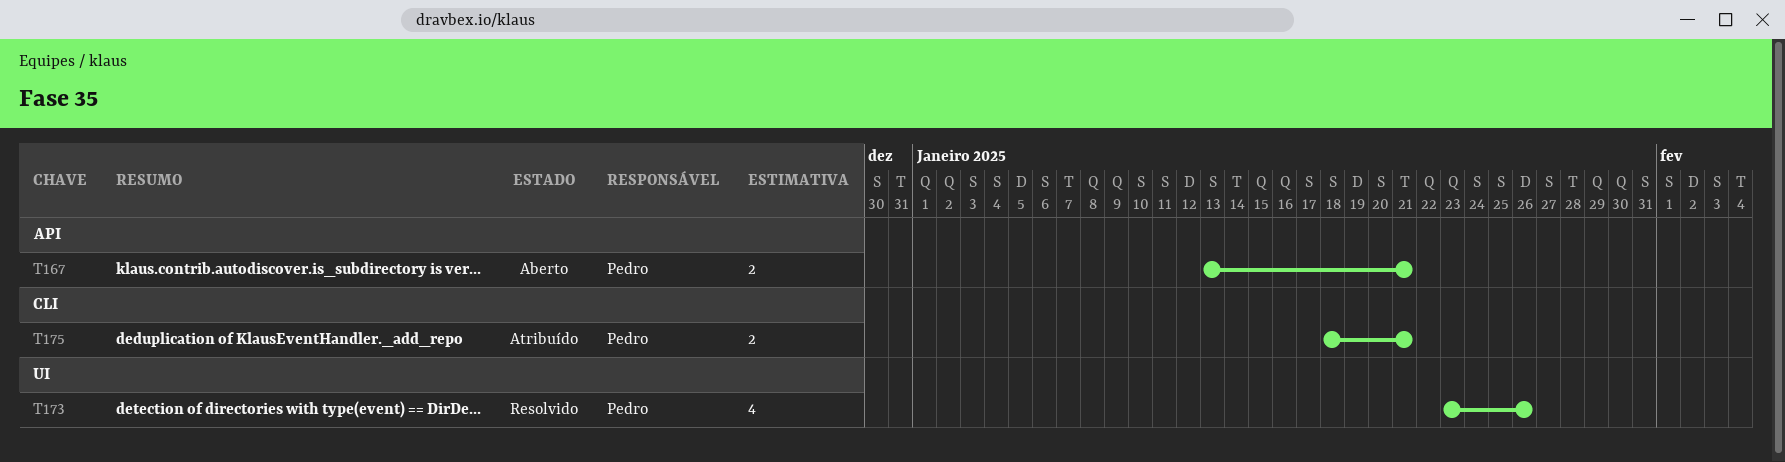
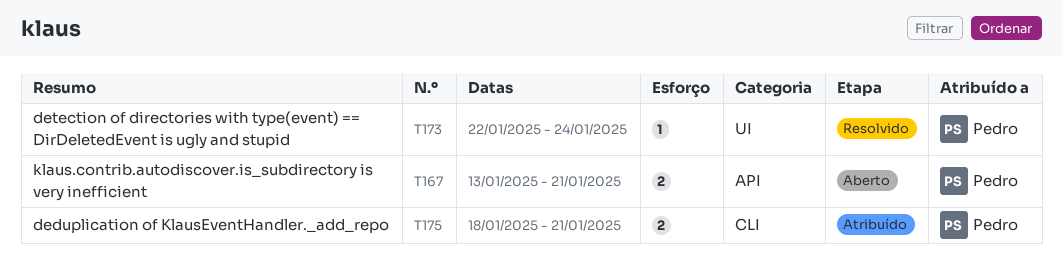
T173, estimate: 4 -> 1
T173, start: Jan 23 -> Jan 22
T173, due: Jan 26 -> Jan 24

